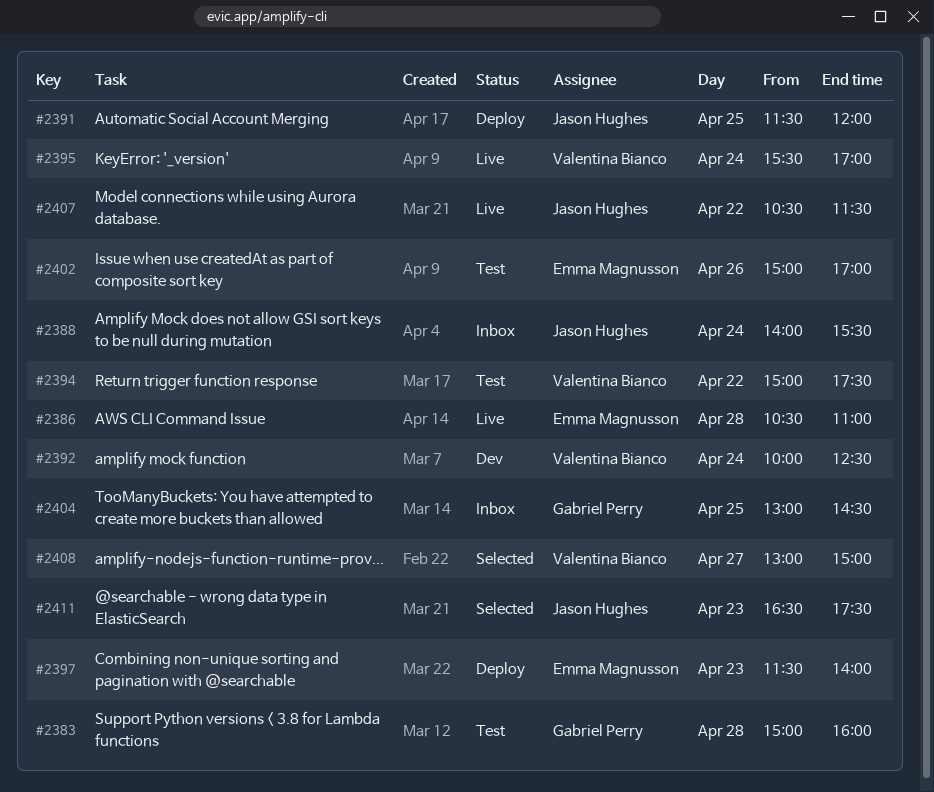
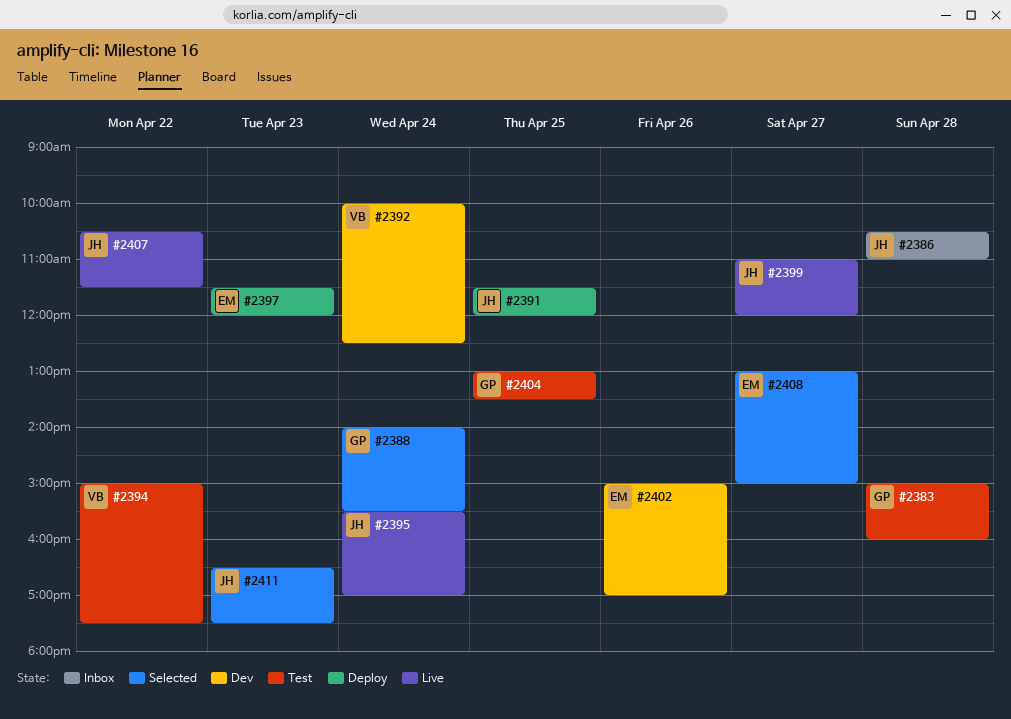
#2386, status: Live -> Inbox
#2386, owner: Emma Magnusson -> Jason Hughes
#2388, status: Inbox -> Selected
#2388, owner: Jason Hughes -> Gabriel Perry
#2395, owner: Valentina Bianco -> Jason Hughes
#2397, ends: 14:00 -> 12:00
#2399: none -> present
#2402, status: Test -> Dev
#2404, status: Inbox -> Test
#2404, ends: 14:30 -> 13:30
#2408, owner: Valentina Bianco -> Emma Magnusson

